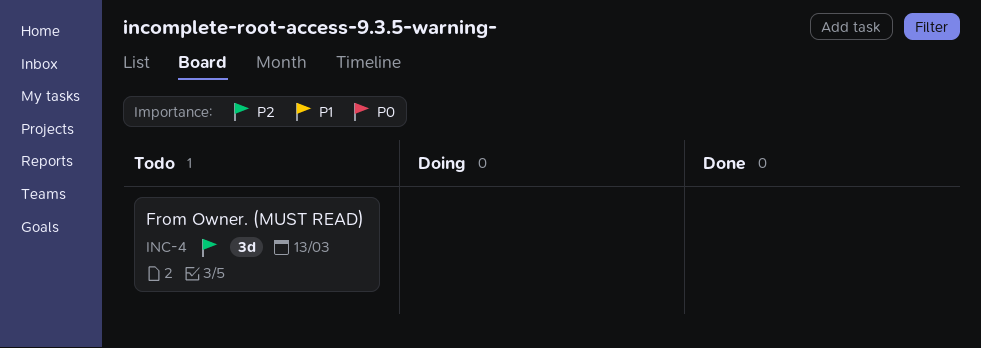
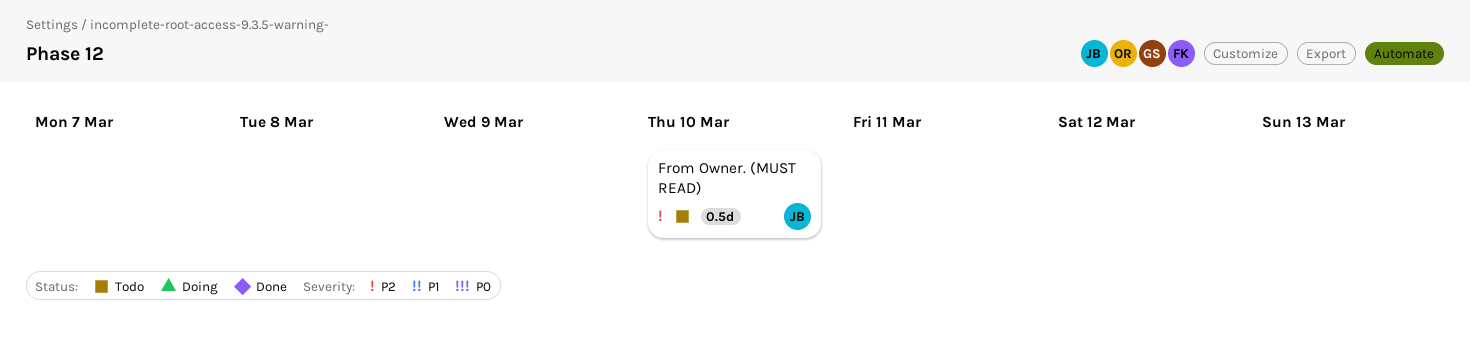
From Owner. (MUST READ), estimate: 3d -> 0.5d
From Owner. (MUST READ), due: Mar 13 -> Mar 10

